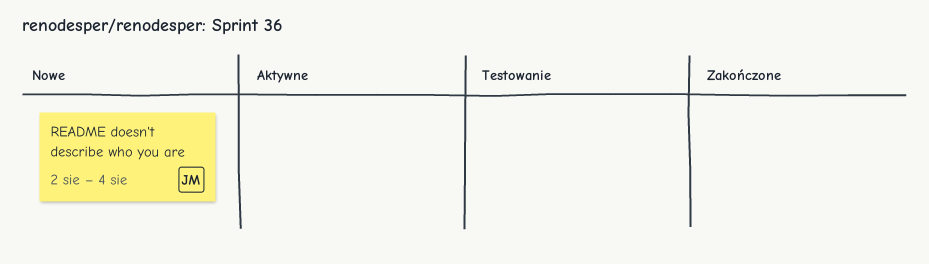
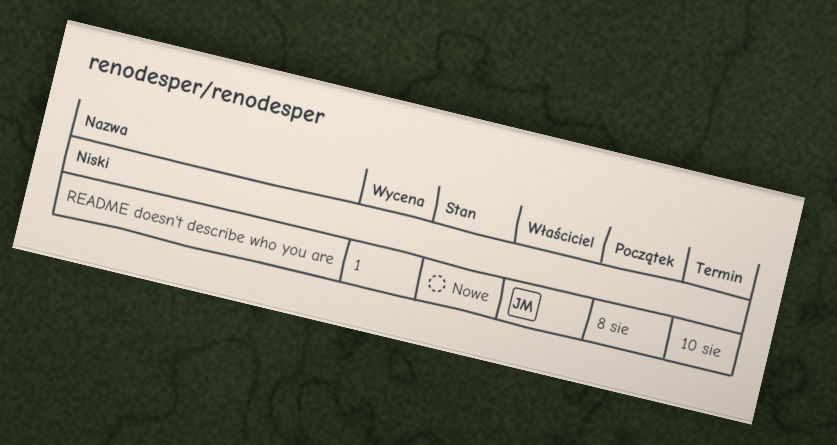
README doesn't describe who you are, start: Aug 2 -> Aug 8
README doesn't describe who you are, due: Aug 4 -> Aug 10

